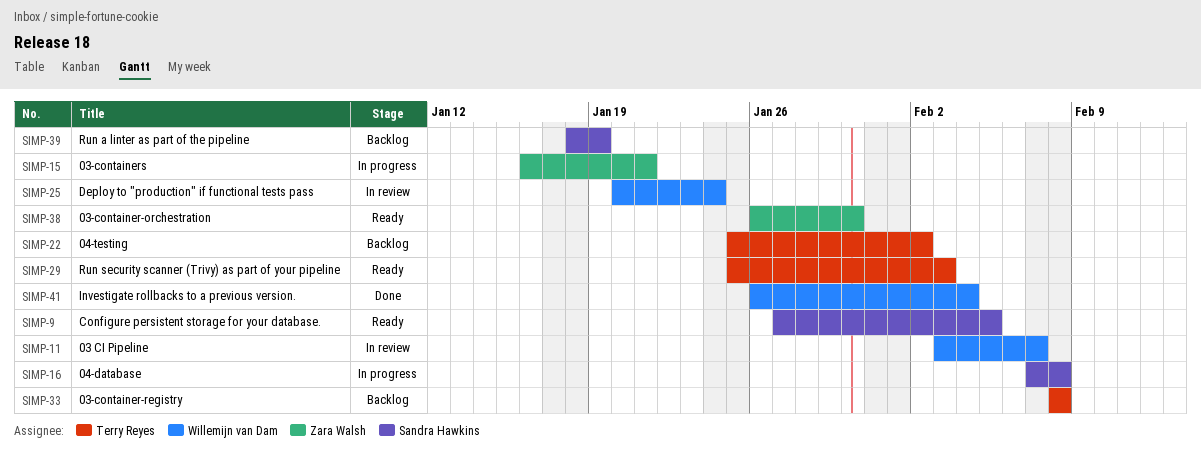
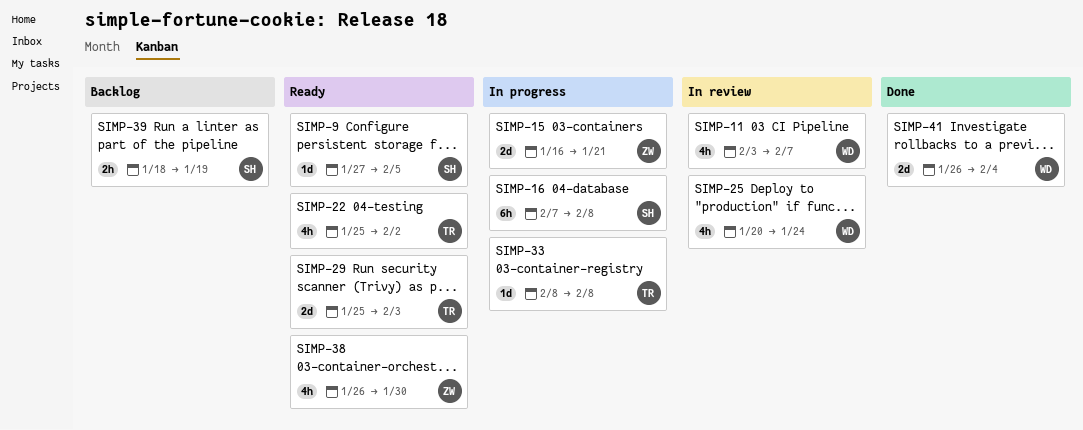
SIMP-22, status: Backlog -> Ready
SIMP-33, status: Backlog -> In progress

